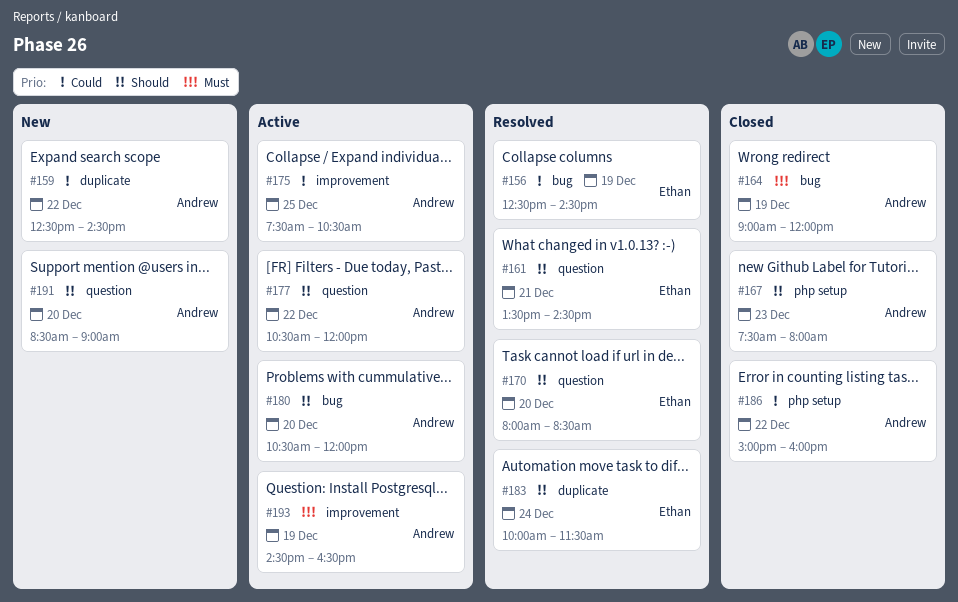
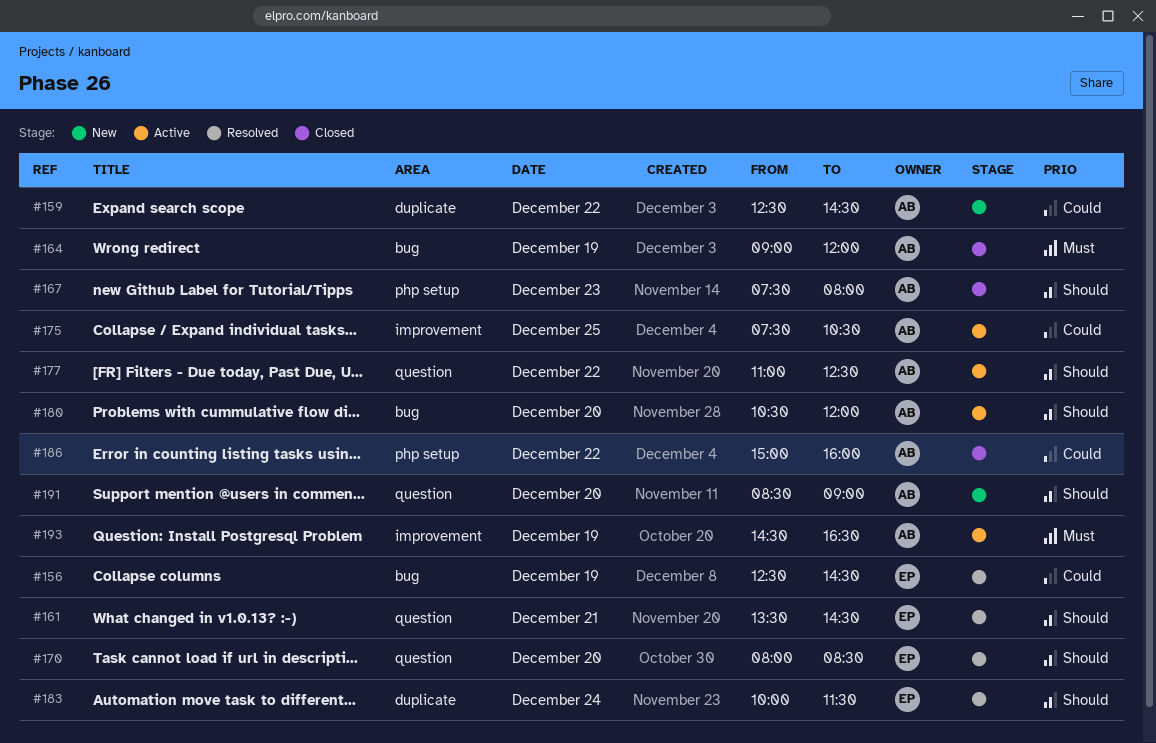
#177, begins: 10:30 -> 11:00
#177, ends: 12:00 -> 12:30

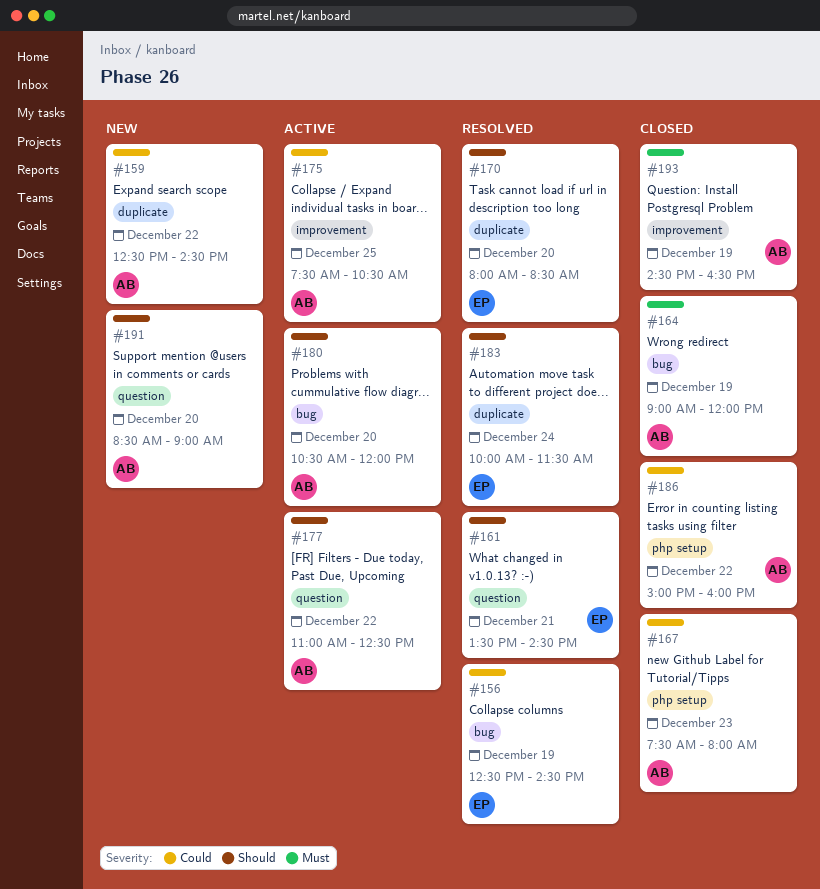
#167, priority: Should -> Could
#170, label: question -> duplicate
#193, status: Active -> Closed

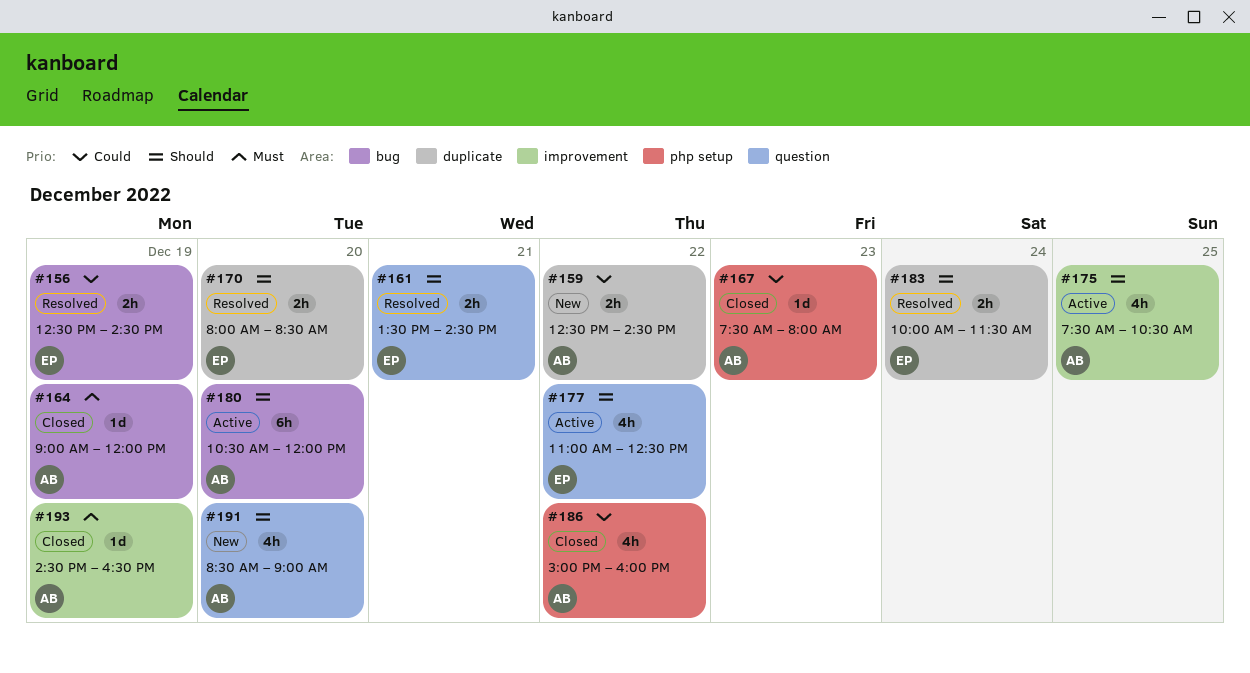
#175, priority: Could -> Should
#177, owner: AB -> EP

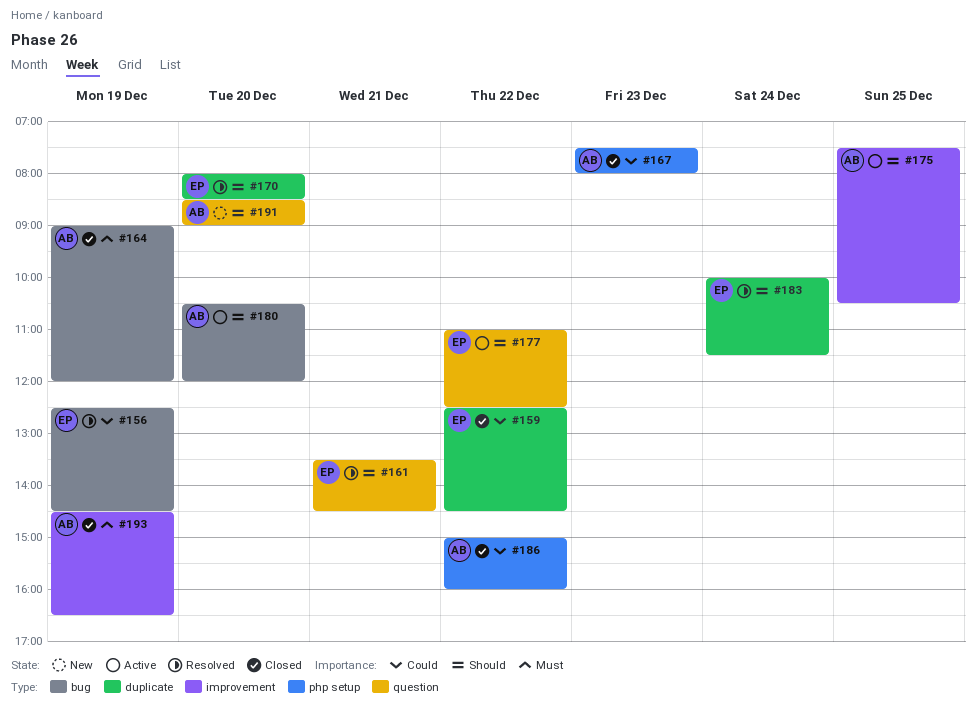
#159, status: New -> Closed
#159, owner: AB -> EP

